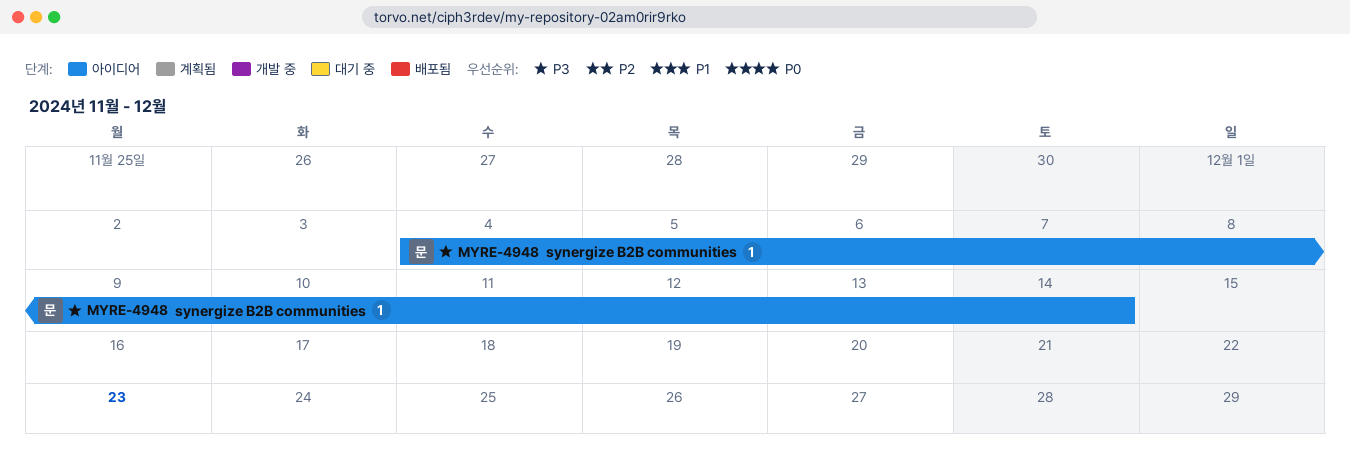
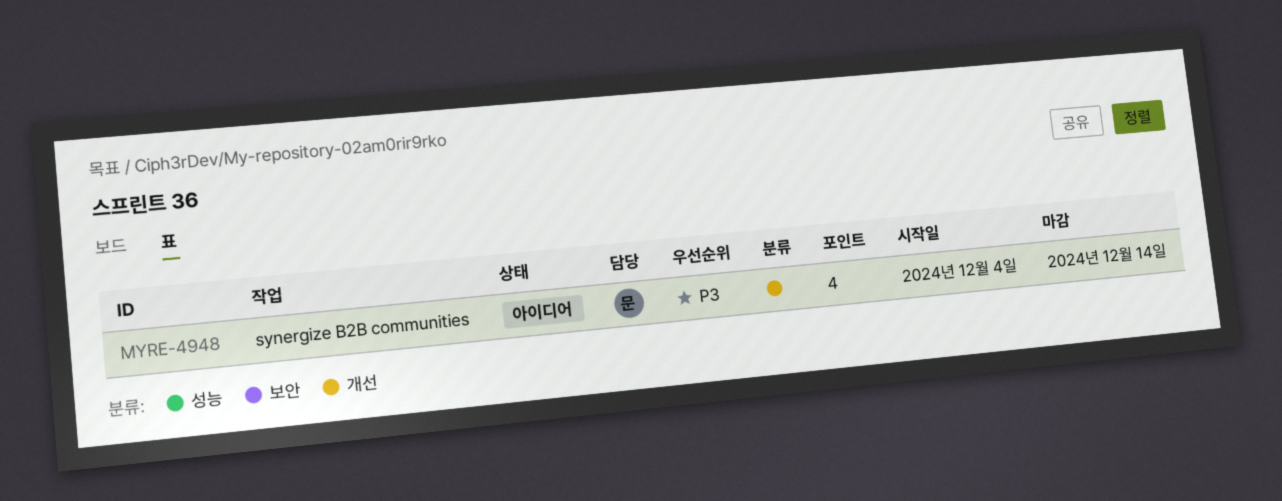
MYRE-4948, estimate: 1 -> 4

